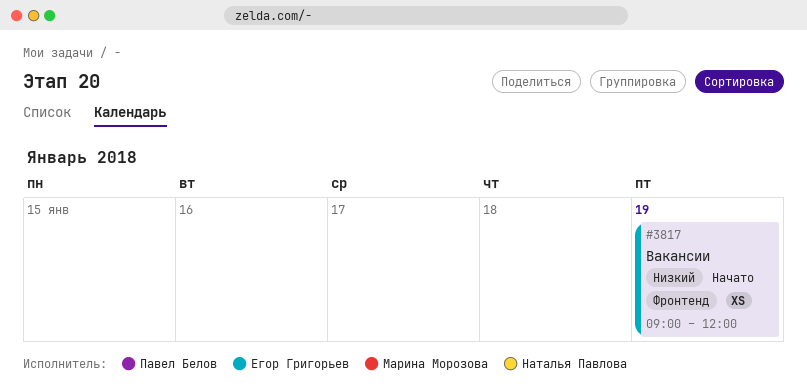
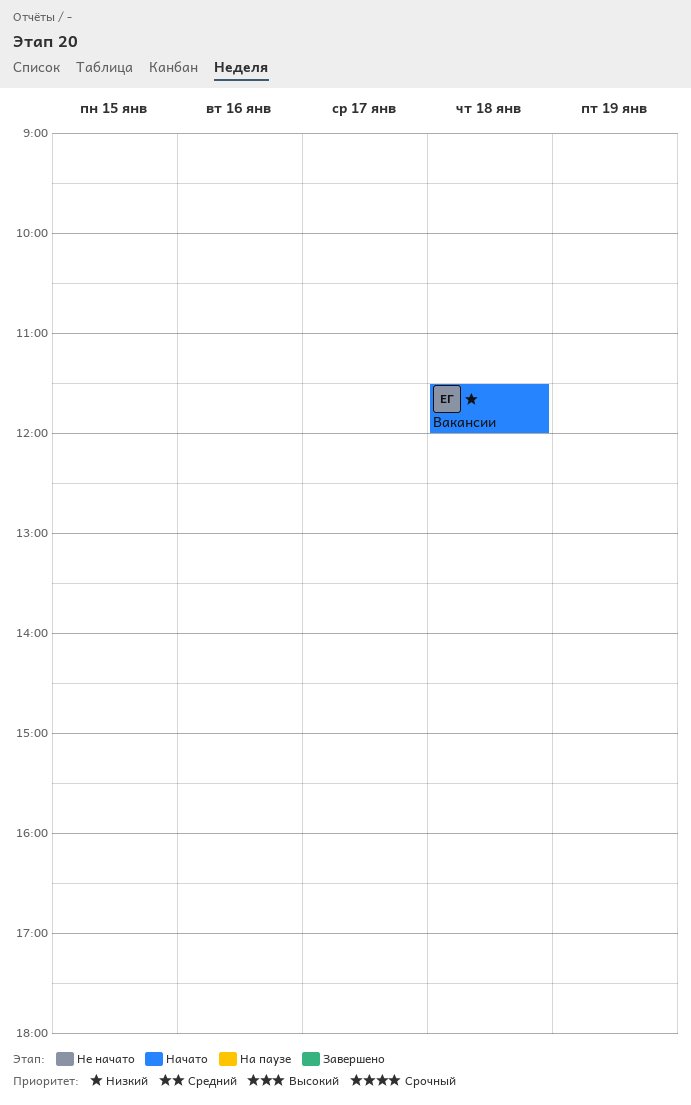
Вакансии, day: Jan 19 -> Jan 18
Вакансии, begins: 09:00 -> 11:30

